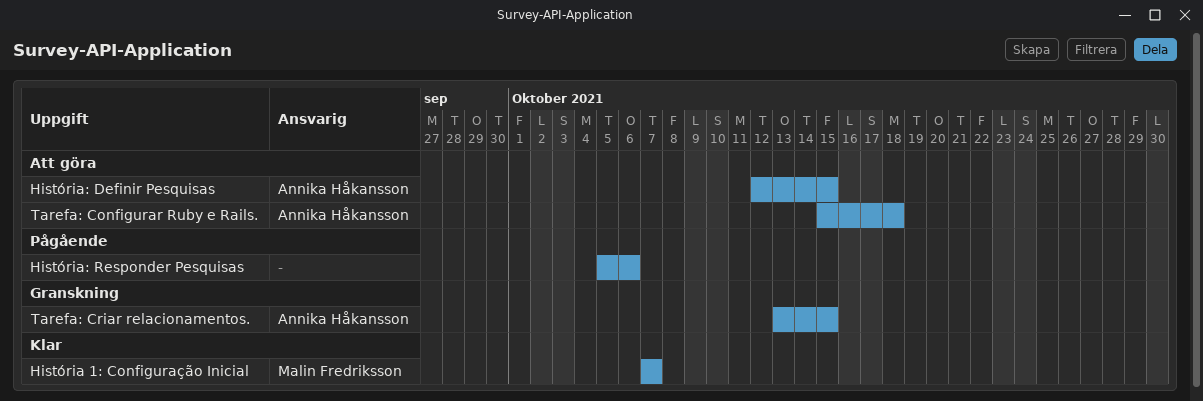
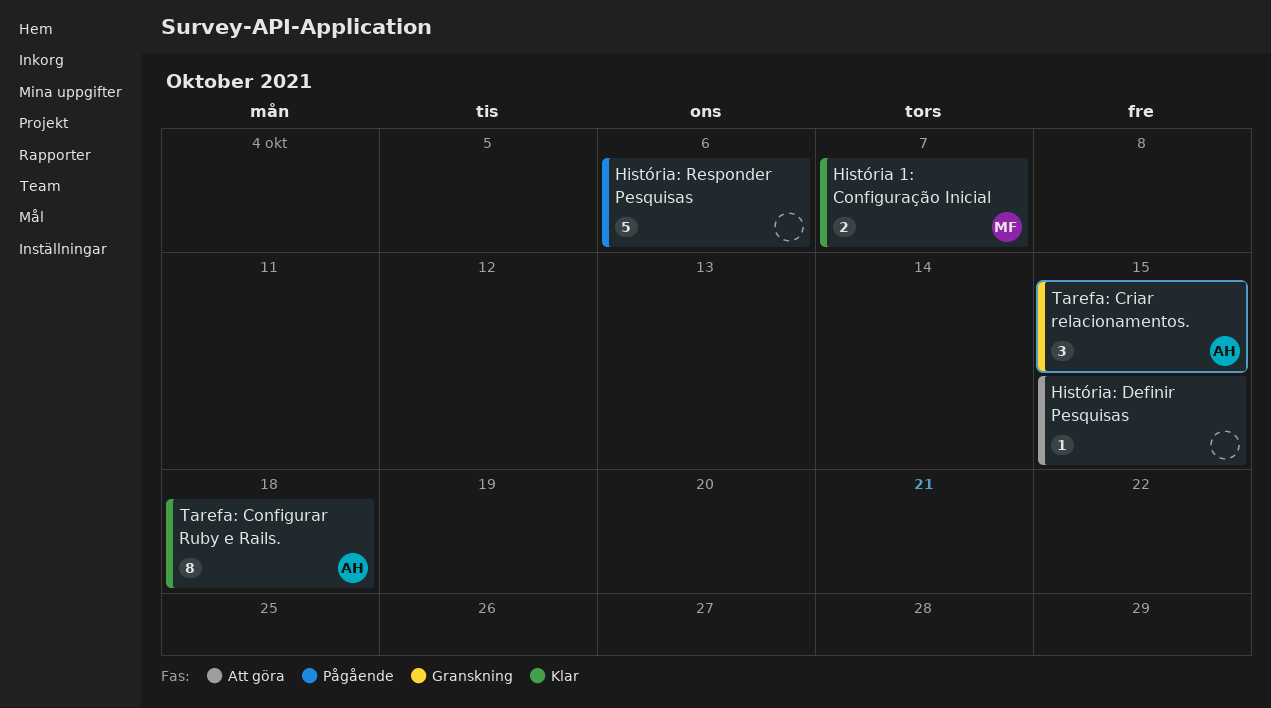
História: Definir Pesquisas, owner: Annika Håkansson -> none
Tarefa: Configurar Ruby e Rails., status: Att göra -> Klar

